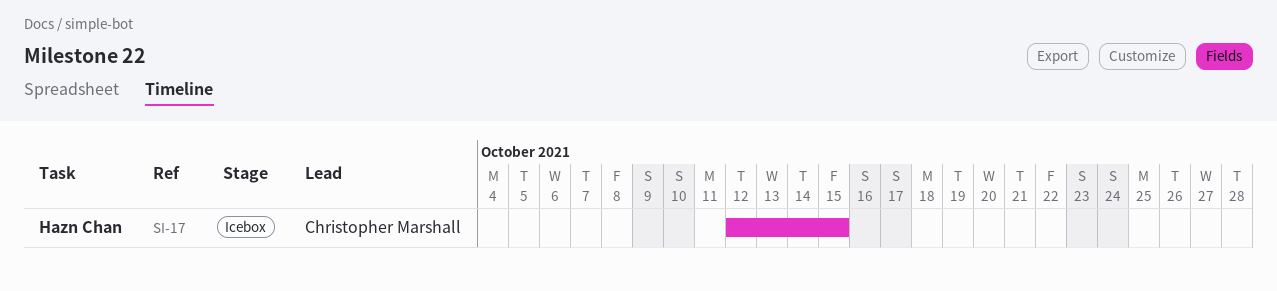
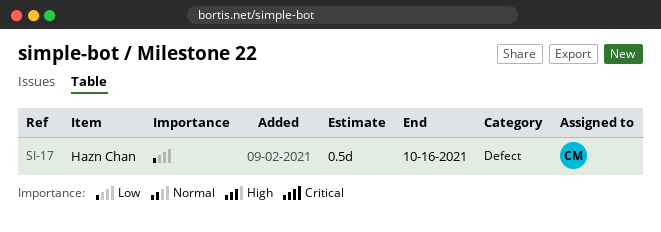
SI-17, due: Oct 15 -> Oct 16

